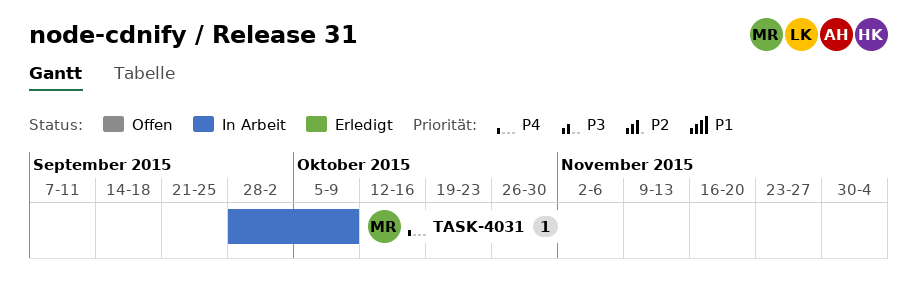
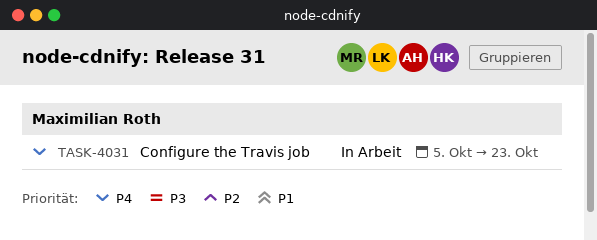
TASK-4031, start: Sep 28 -> Oct 5
TASK-4031, due: Oct 9 -> Oct 23

